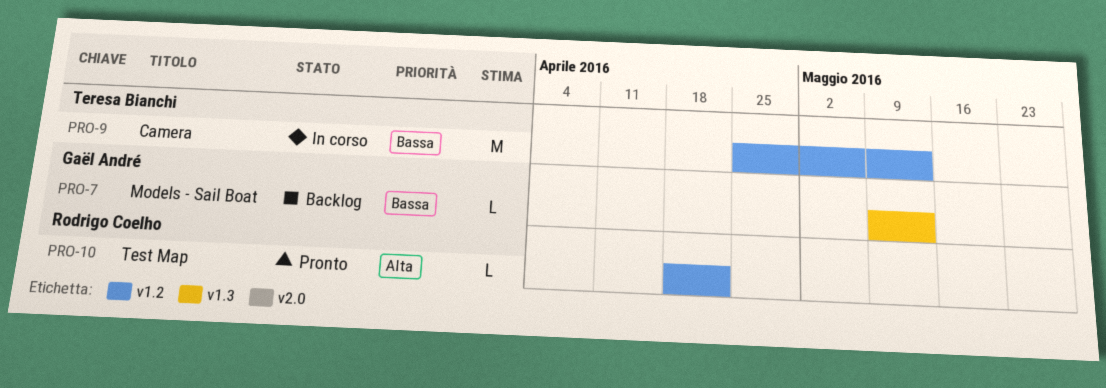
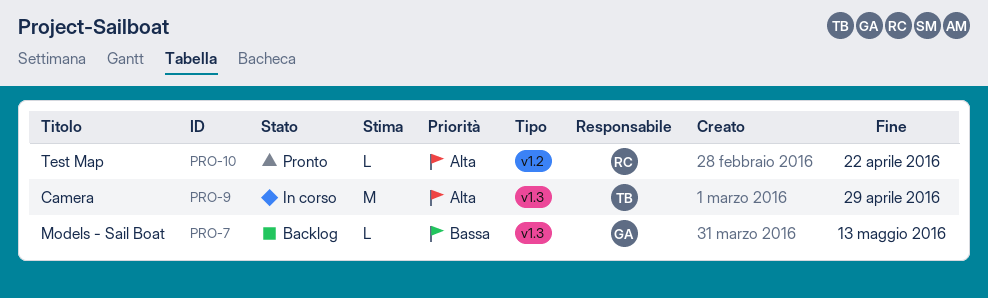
PRO-9, priority: Bassa -> Alta
PRO-9, label: v1.2 -> v1.3
PRO-9, due: May 13 -> Apr 29

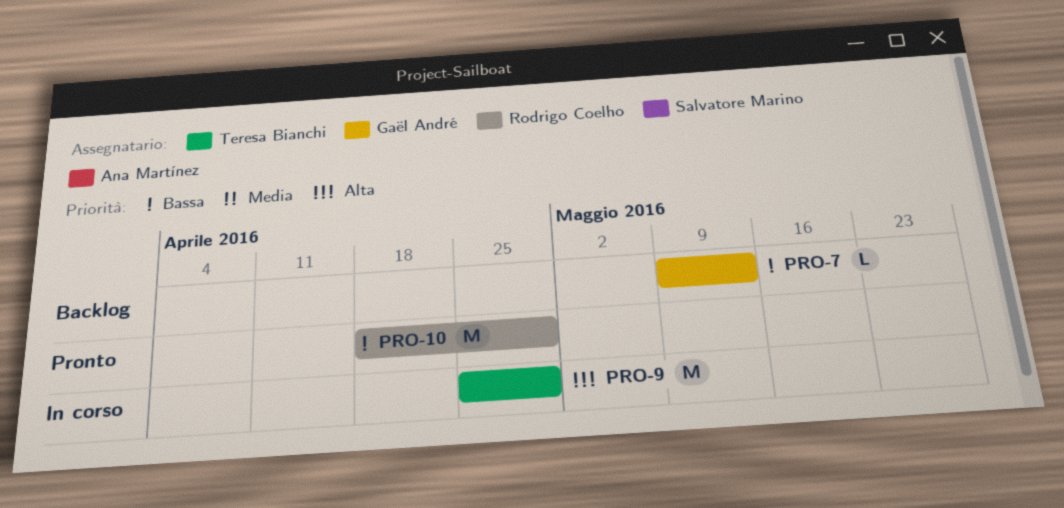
PRO-10, priority: Alta -> Bassa
PRO-10, estimate: L -> M
PRO-10, due: Apr 22 -> Apr 29

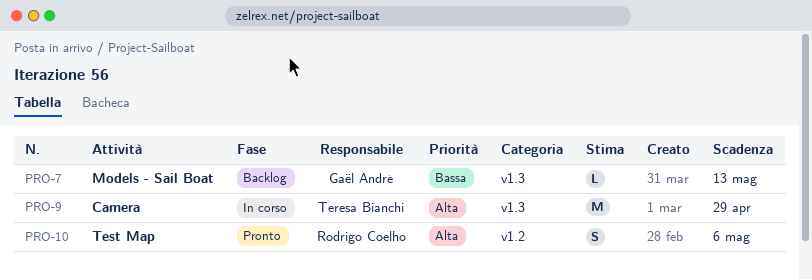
PRO-10, priority: Bassa -> Alta
PRO-10, estimate: M -> S
PRO-10, due: Apr 29 -> May 6

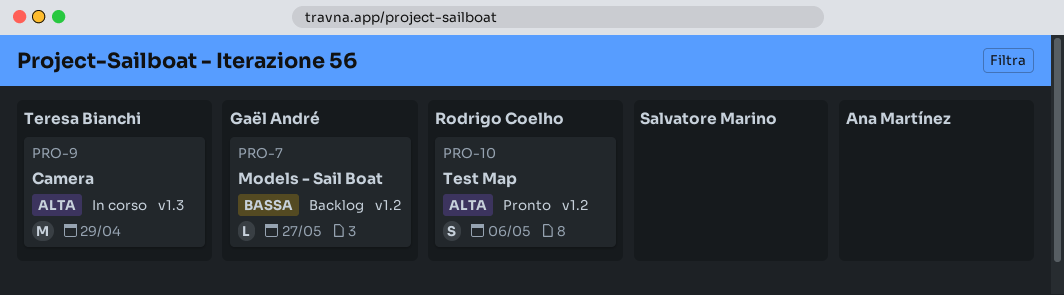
PRO-7, label: v1.3 -> v1.2
PRO-7, due: May 13 -> May 27

